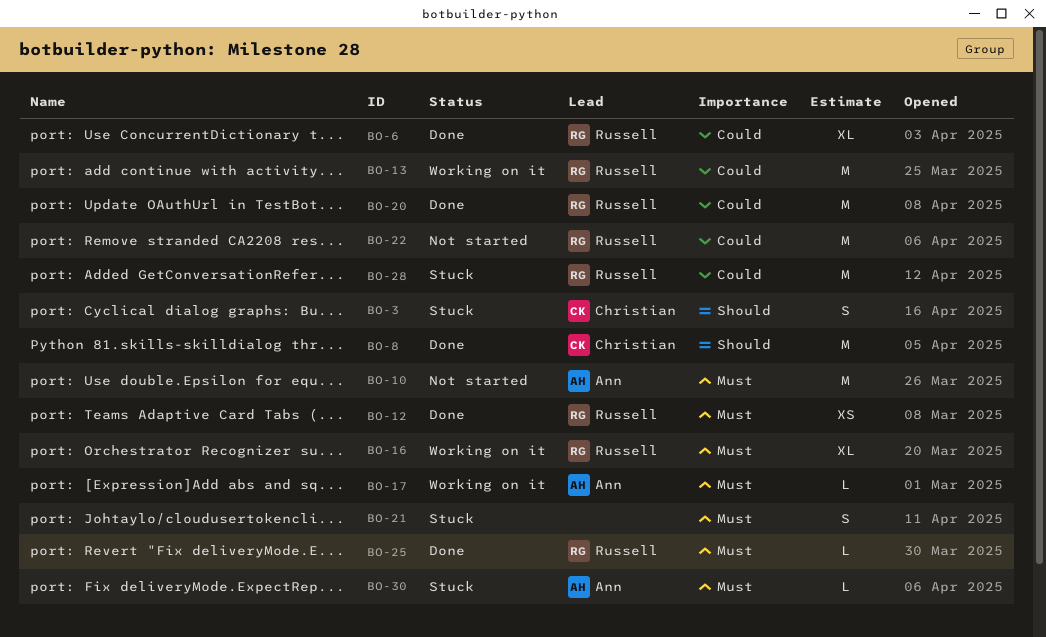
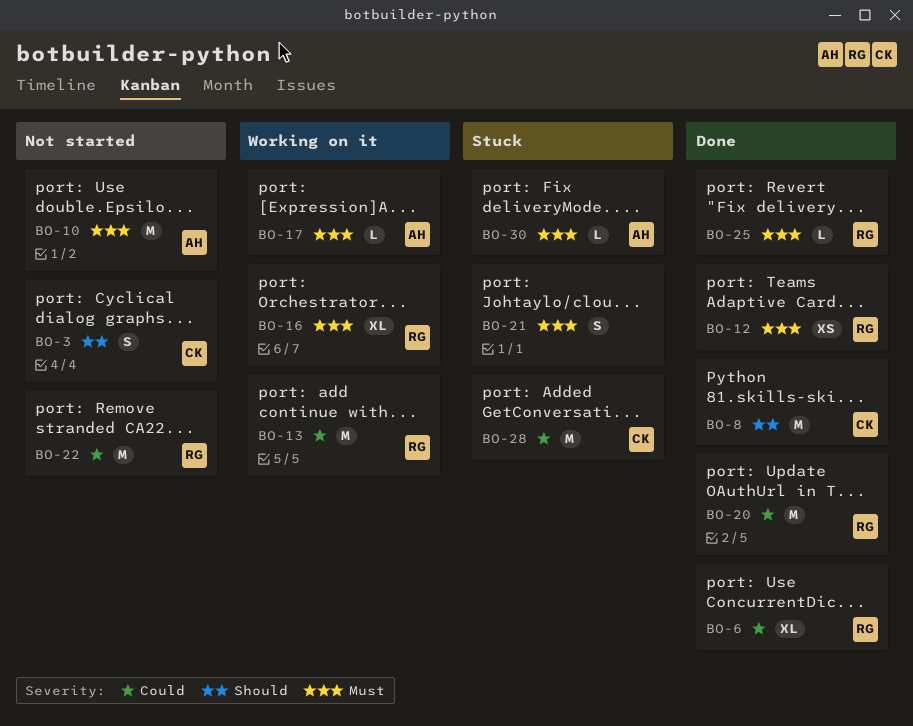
BO-3, status: Stuck -> Not started
BO-28, owner: Russell -> Christian

